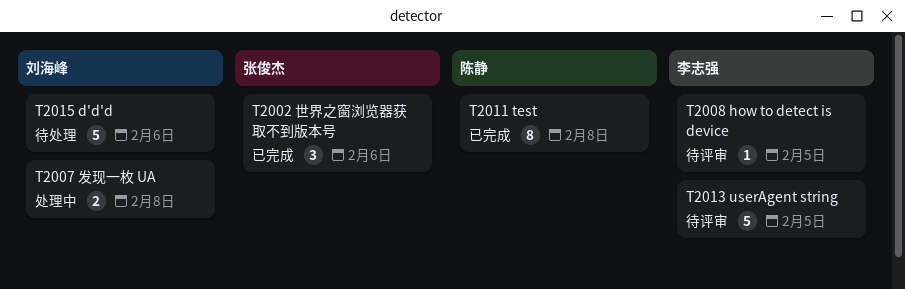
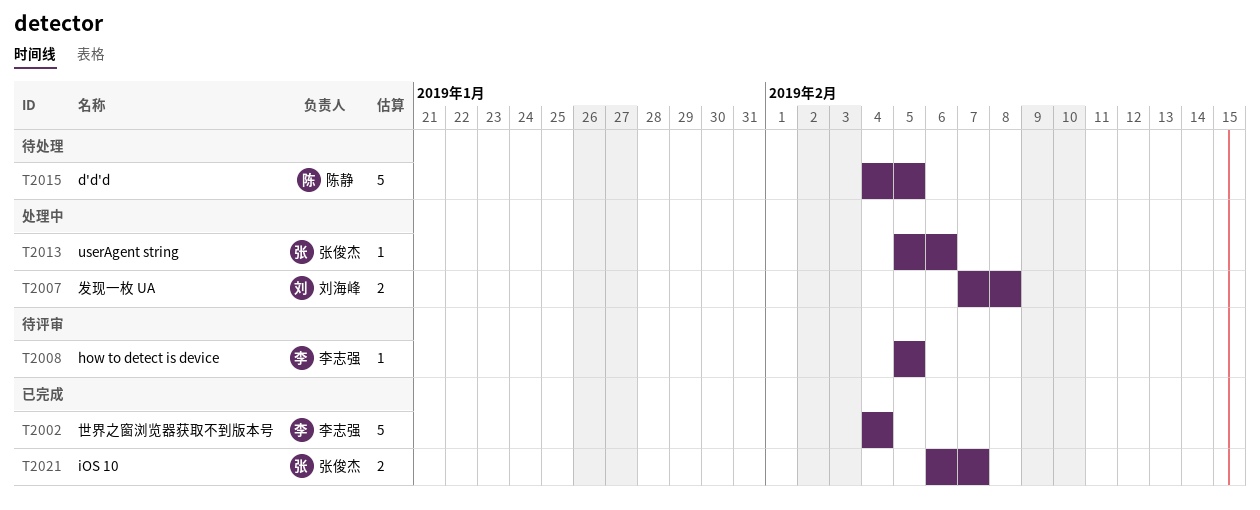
T2002, owner: 张俊杰 -> 李志强
T2002, estimate: 3 -> 5
T2002, due: Feb 6 -> Feb 4
T2011: present -> none
T2013, status: 待评审 -> 处理中
T2013, owner: 李志强 -> 张俊杰
T2013, estimate: 5 -> 1
T2013, due: Feb 5 -> Feb 6
T2015, owner: 刘海峰 -> 陈静
T2015, due: Feb 6 -> Feb 5
T2021: none -> present

